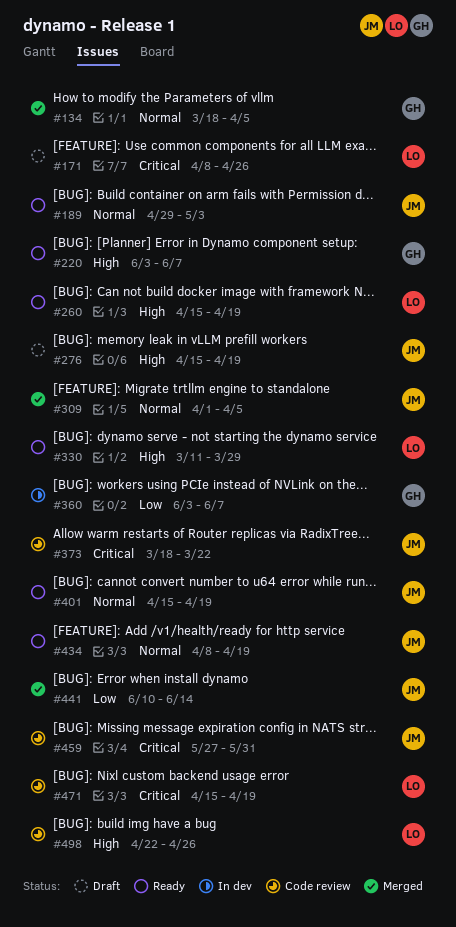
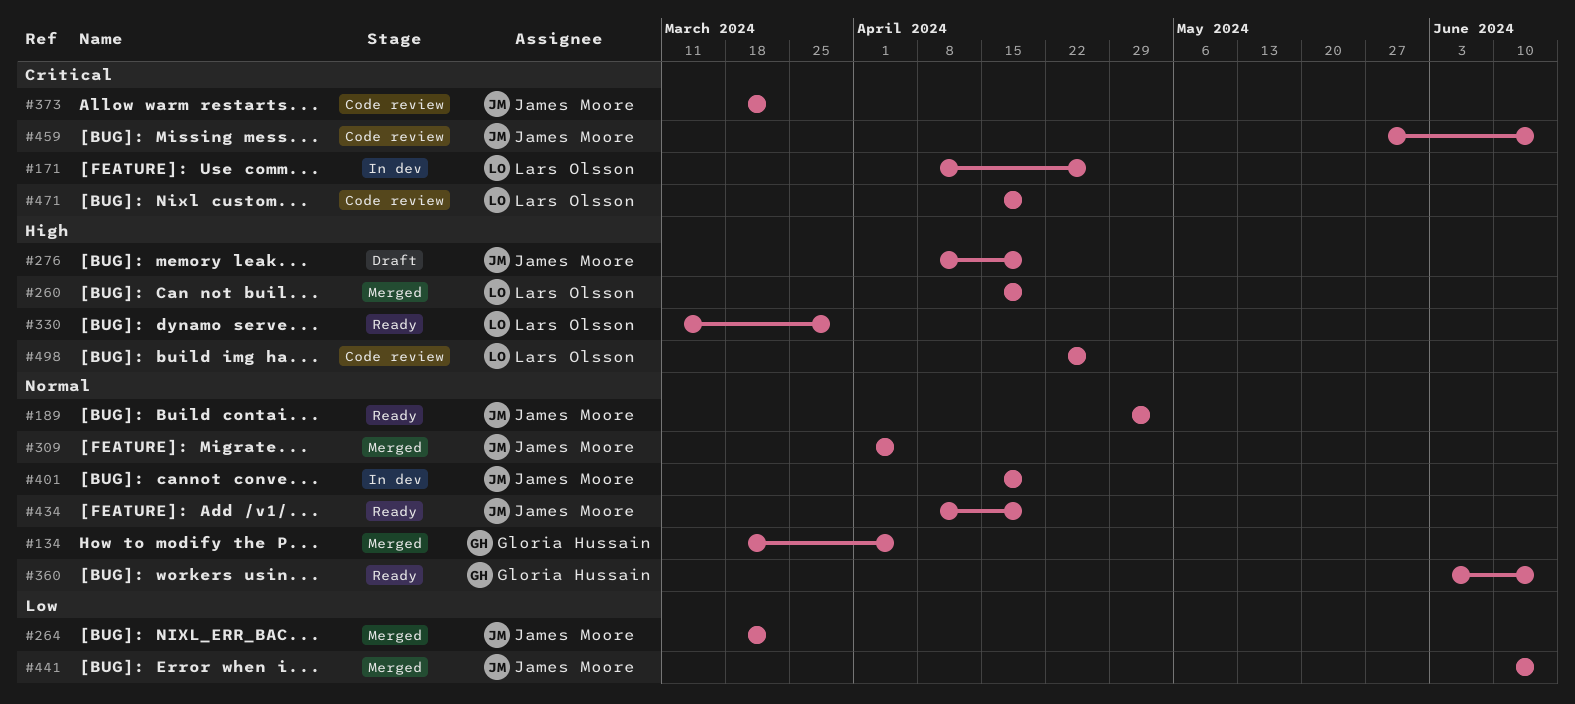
#171, status: Draft -> In dev
#220: present -> none
#260, status: Ready -> Merged
#264: none -> present
#276, start: Apr 15 -> Apr 8
#360, status: In dev -> Ready
#360, priority: Low -> Normal
#360, due: Jun 7 -> Jun 14
#401, status: Ready -> In dev
#459, due: May 31 -> Jun 14

